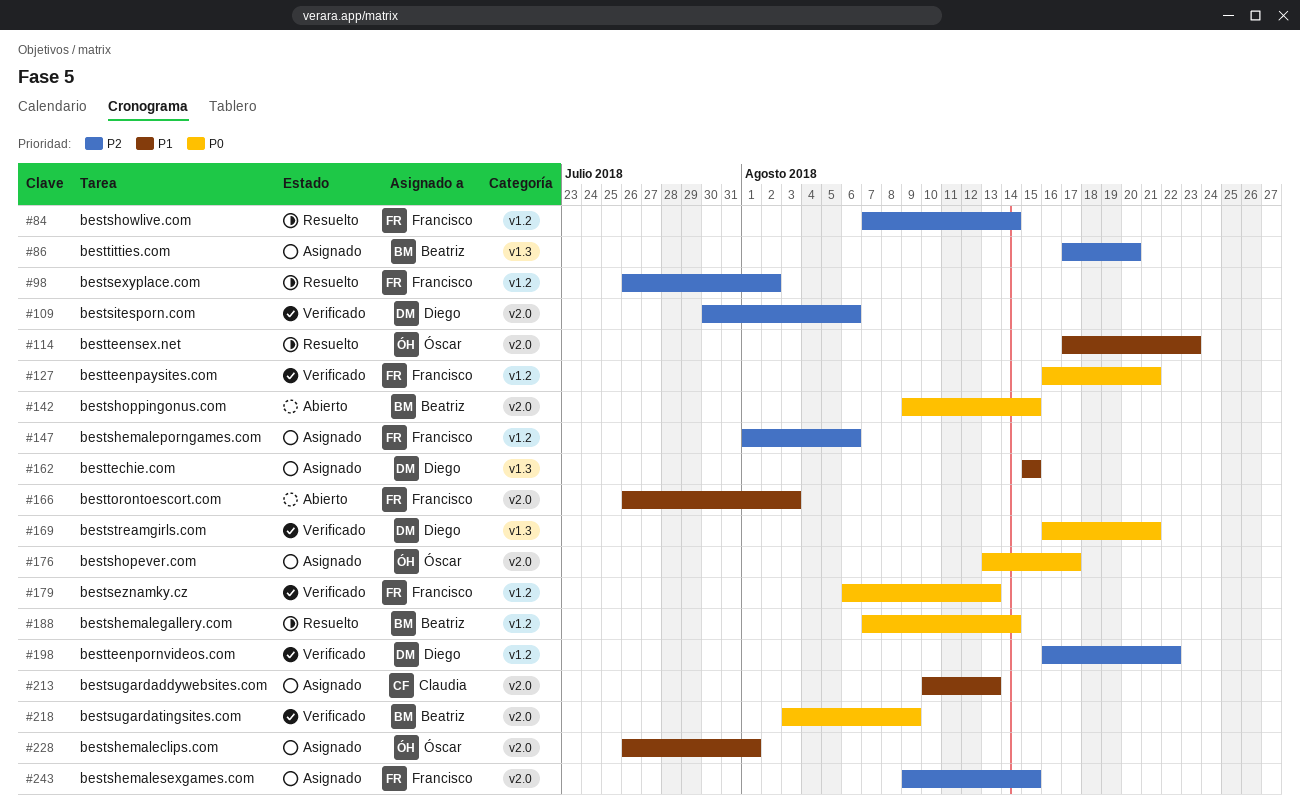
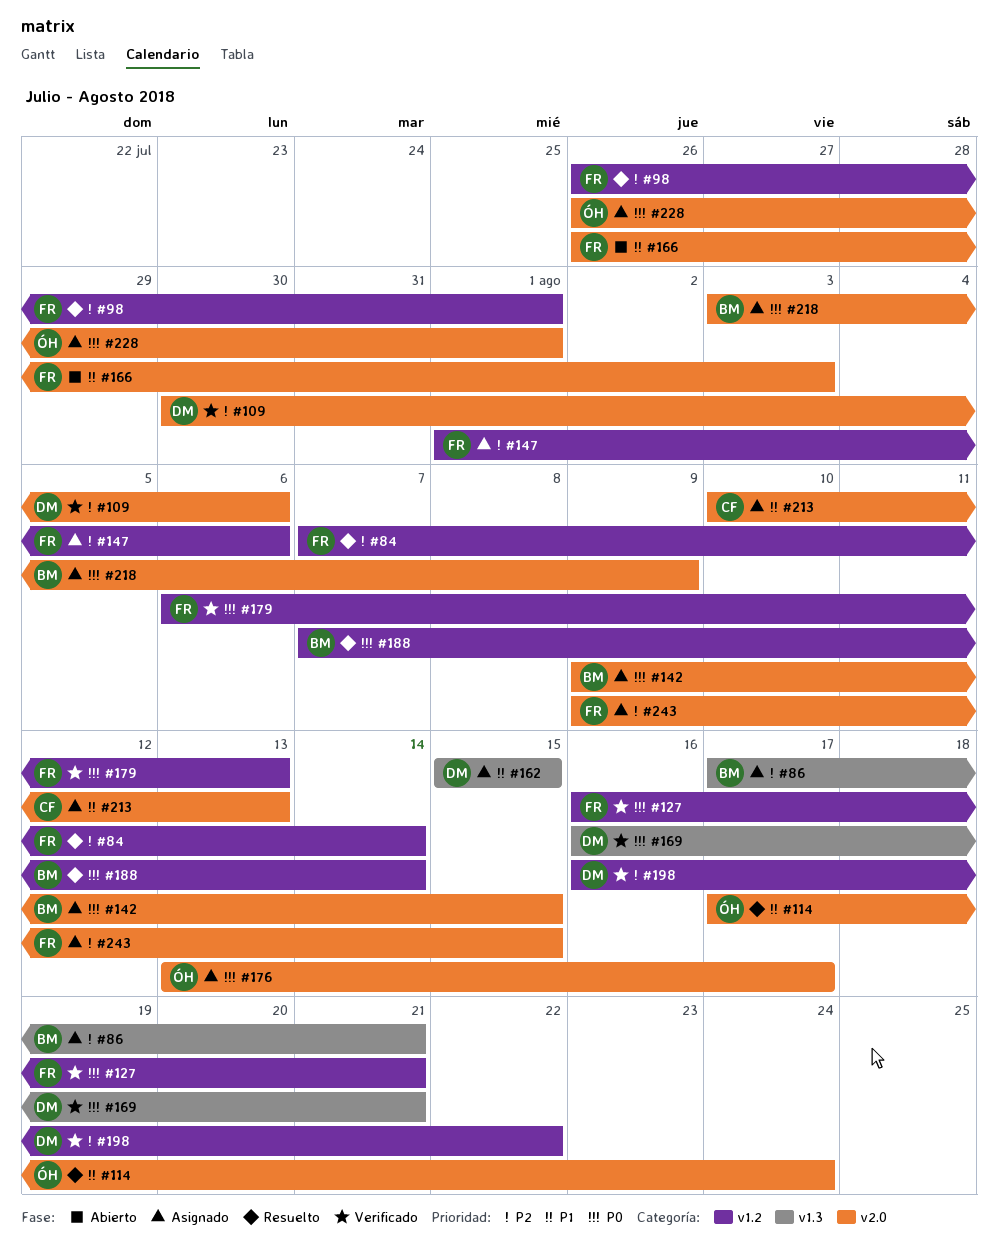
#86, due: Aug 20 -> Aug 21
#98, due: Aug 2 -> Aug 1
#114, due: Aug 23 -> Aug 24
#142, status: Abierto -> Asignado
#218, status: Verificado -> Asignado
#228, priority: P1 -> P0

